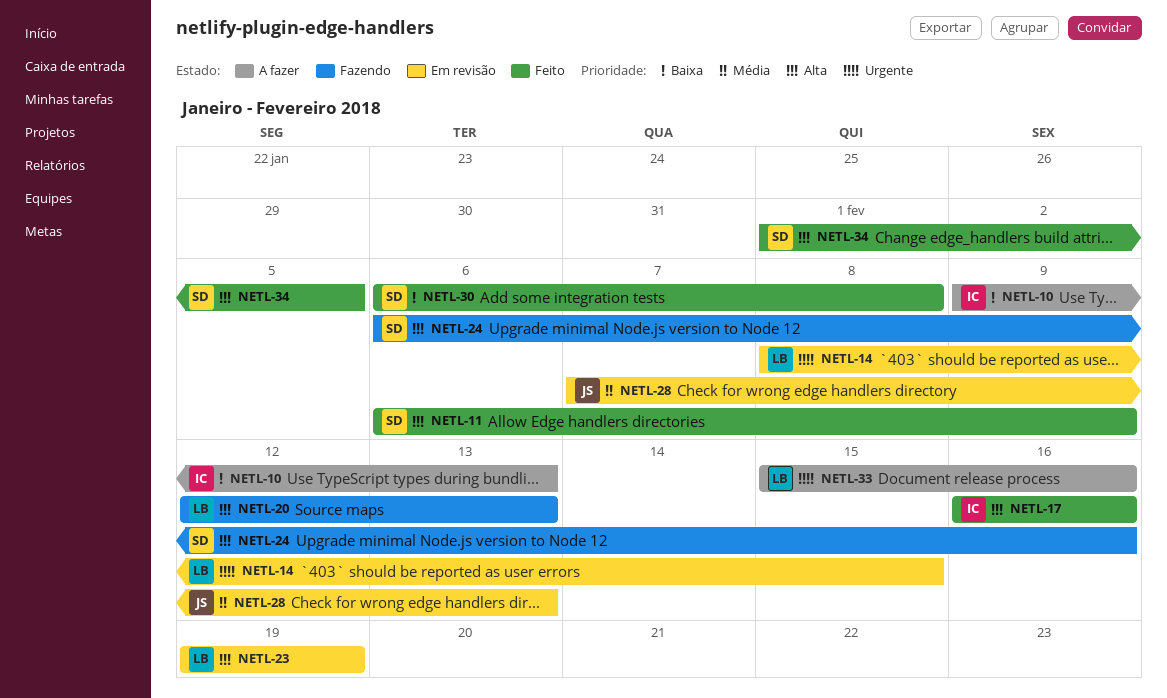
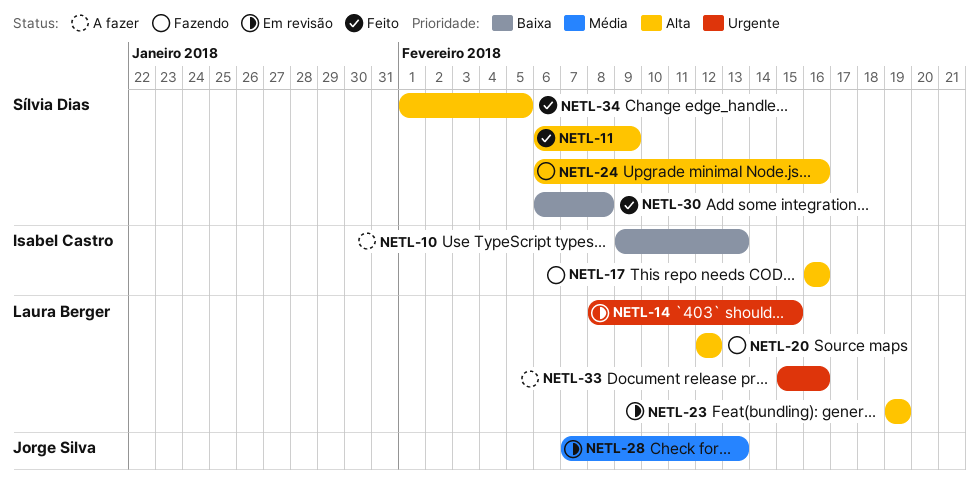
NETL-17, status: Feito -> Fazendo
NETL-20, due: Feb 13 -> Feb 12

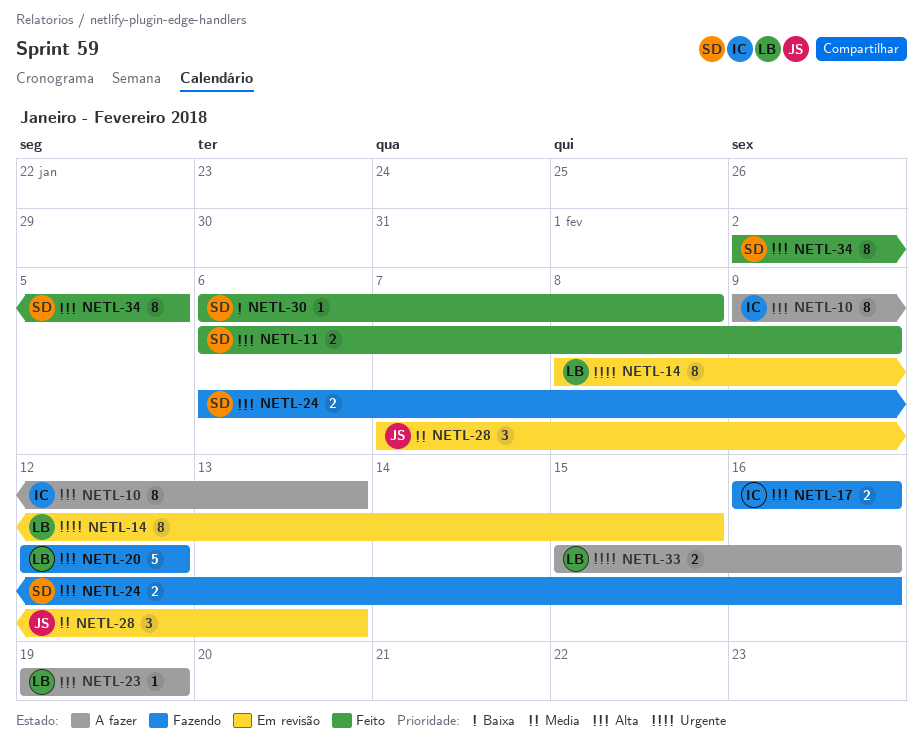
NETL-10, priority: Baixa -> Alta
NETL-23, status: Em revisão -> A fazer
NETL-34, start: Feb 1 -> Feb 2

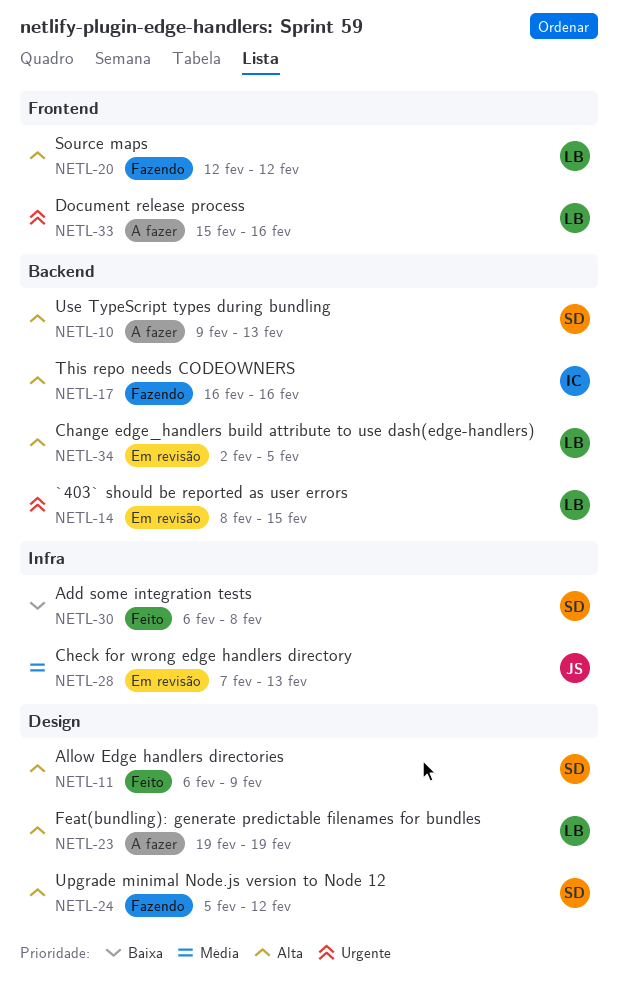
NETL-10, owner: IC -> SD
NETL-24, start: Feb 6 -> Feb 5
NETL-24, due: Feb 16 -> Feb 12
NETL-34, status: Feito -> Em revisão
NETL-34, owner: SD -> LB

